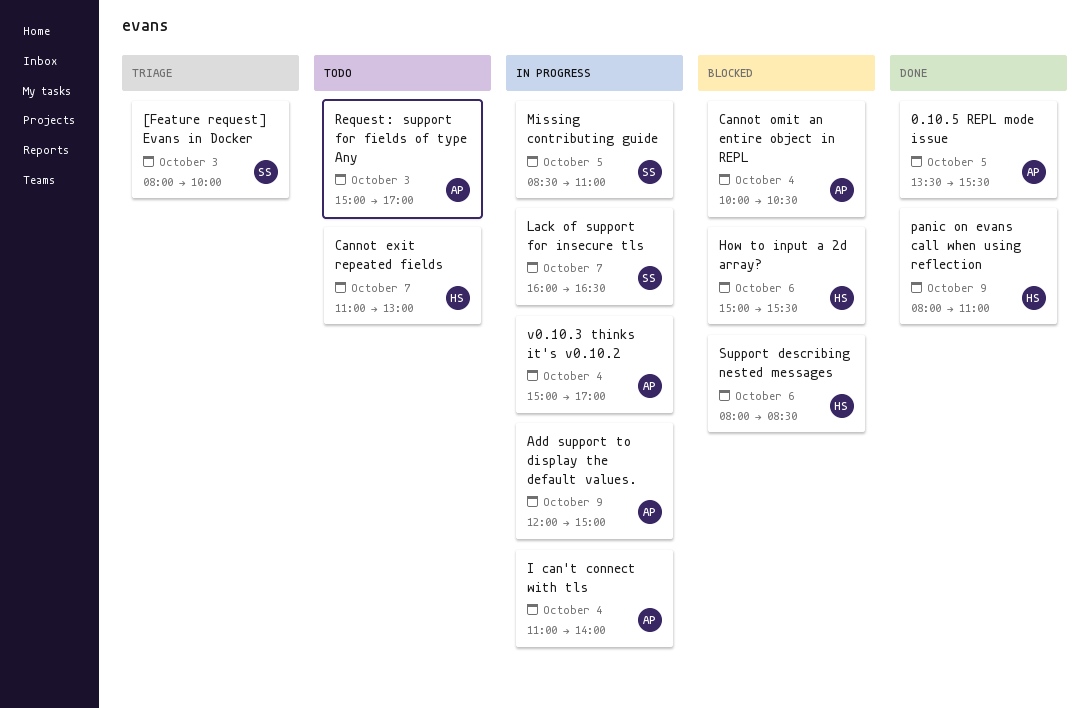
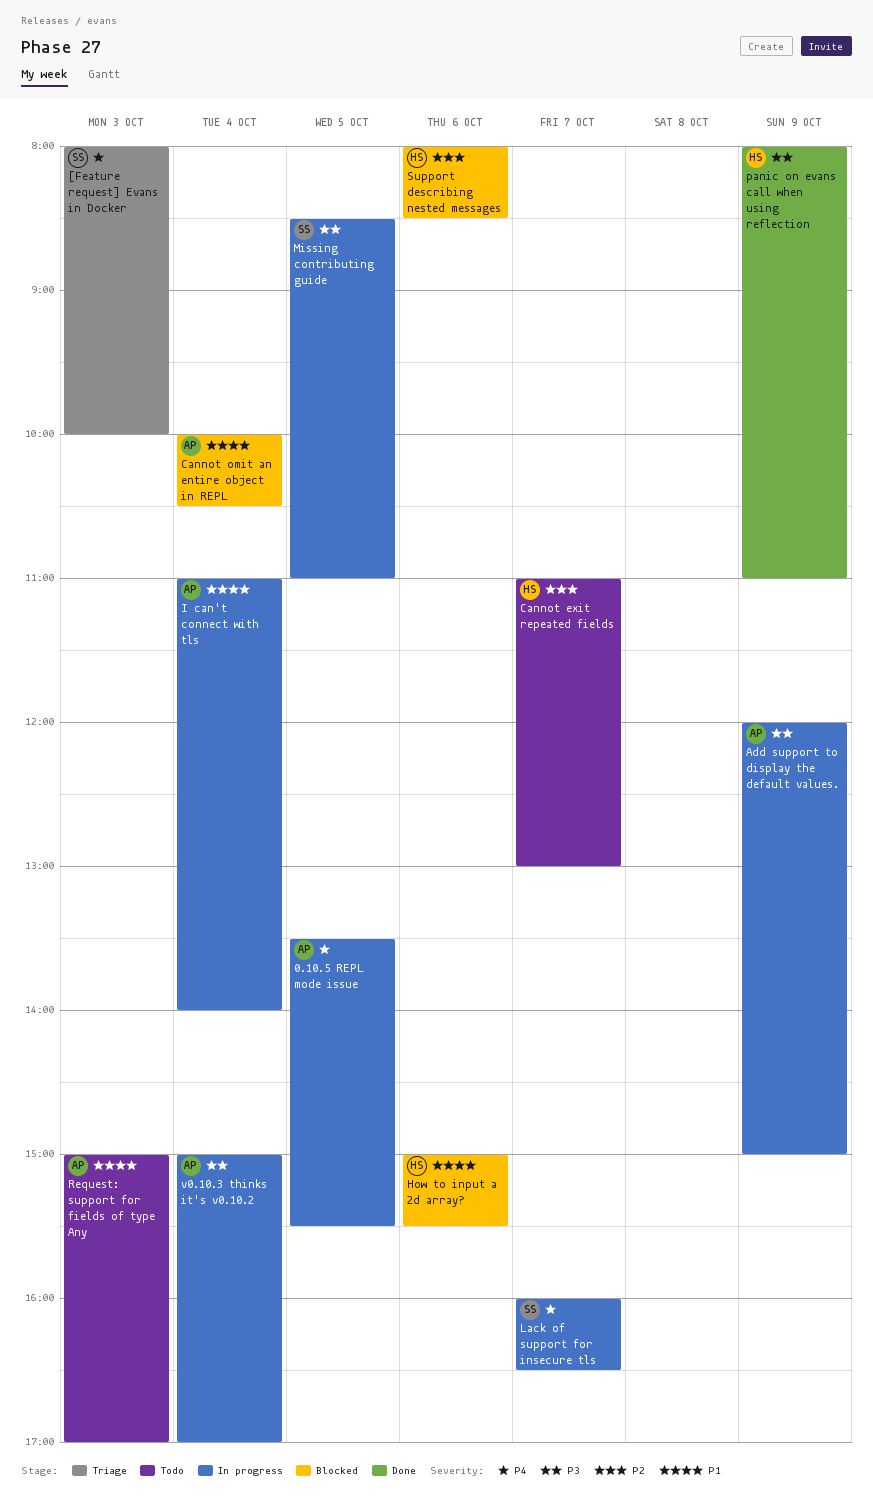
0.10.5 REPL mode issue, status: Done -> In progress

